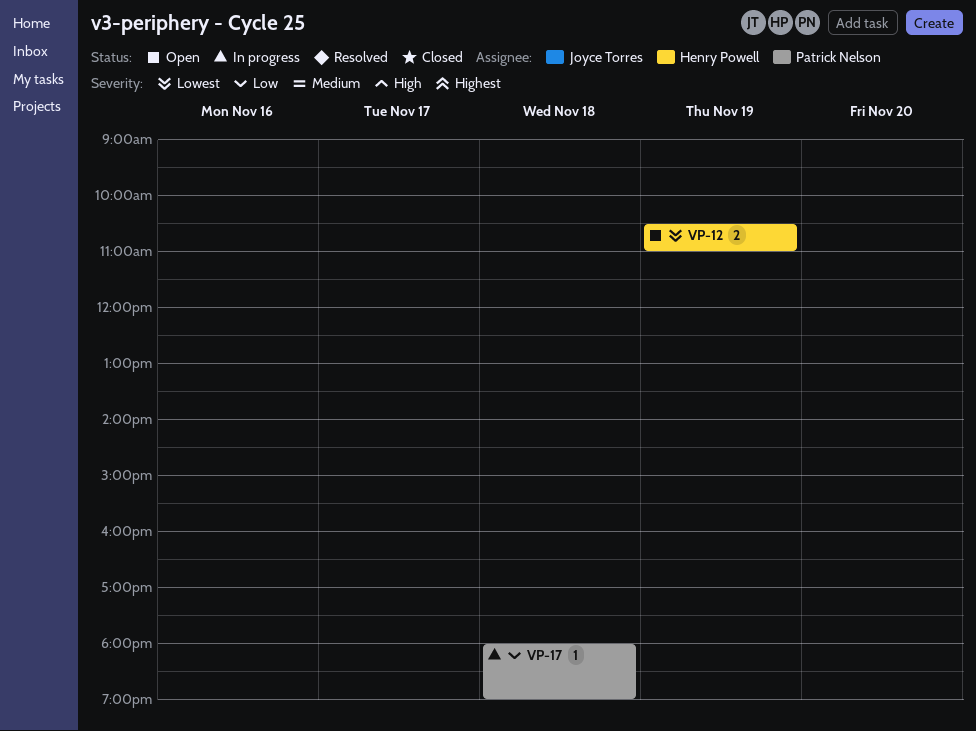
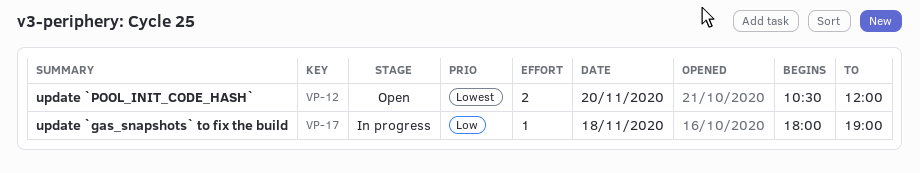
VP-12, day: Nov 19 -> Nov 20
VP-12, ends: 11:00 -> 12:00

